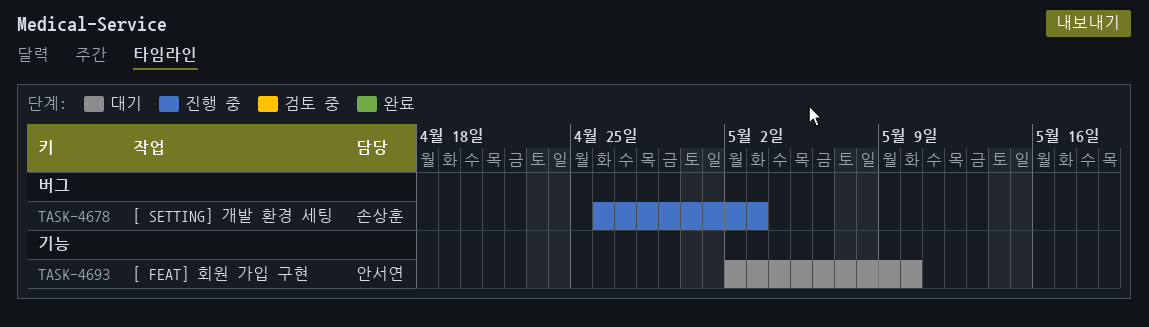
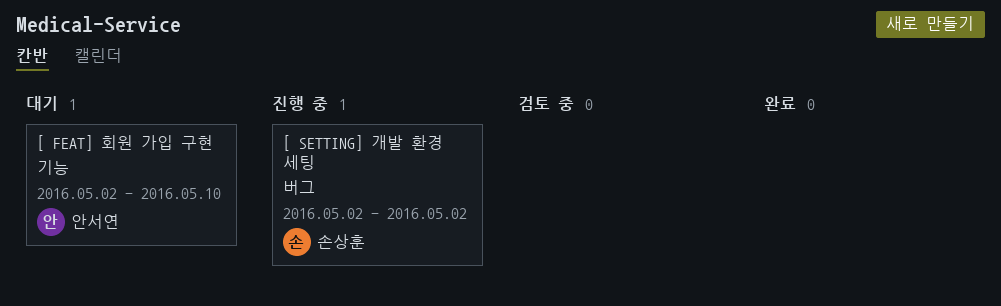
[ SETTING] 개발 환경 세팅, start: Apr 26 -> May 2
[ SETTING] 개발 환경 세팅, due: May 3 -> May 2

